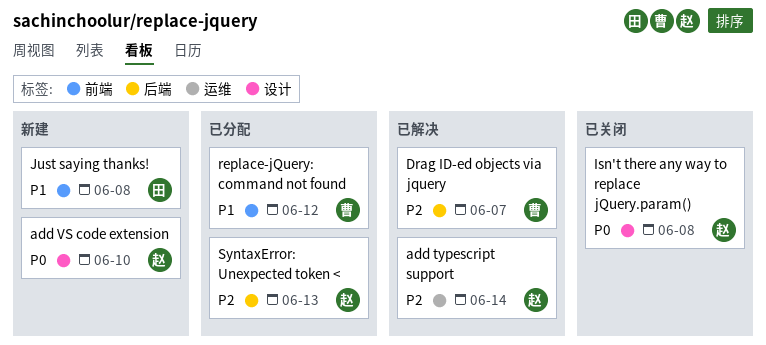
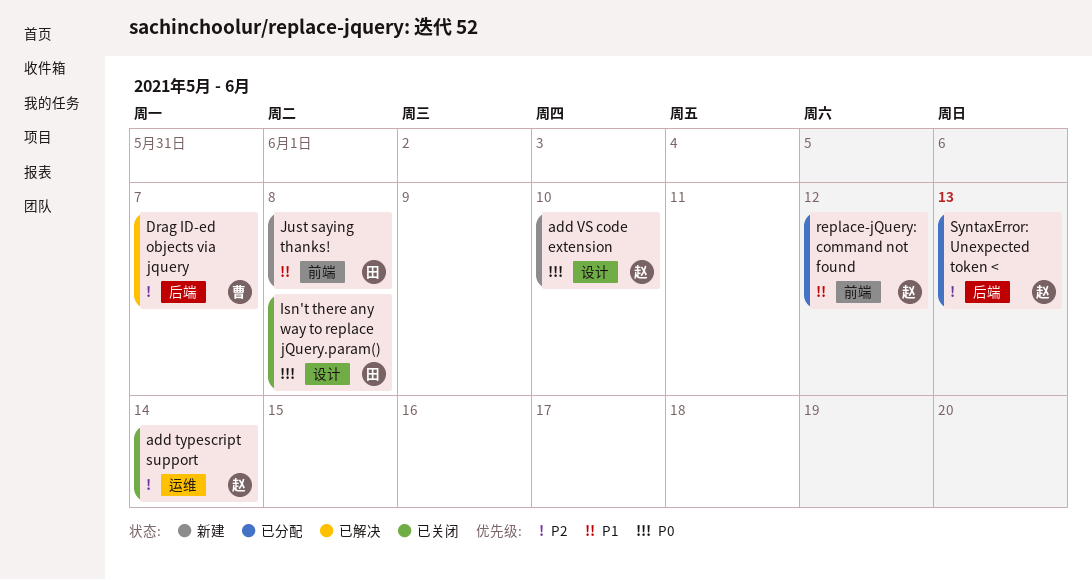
add typescript support, status: 已解决 -> 已关闭
Isn't there any way to replace jQuery.param(), owner: 赵 -> 田
replace-jQuery: command not found, owner: 曹 -> 赵

